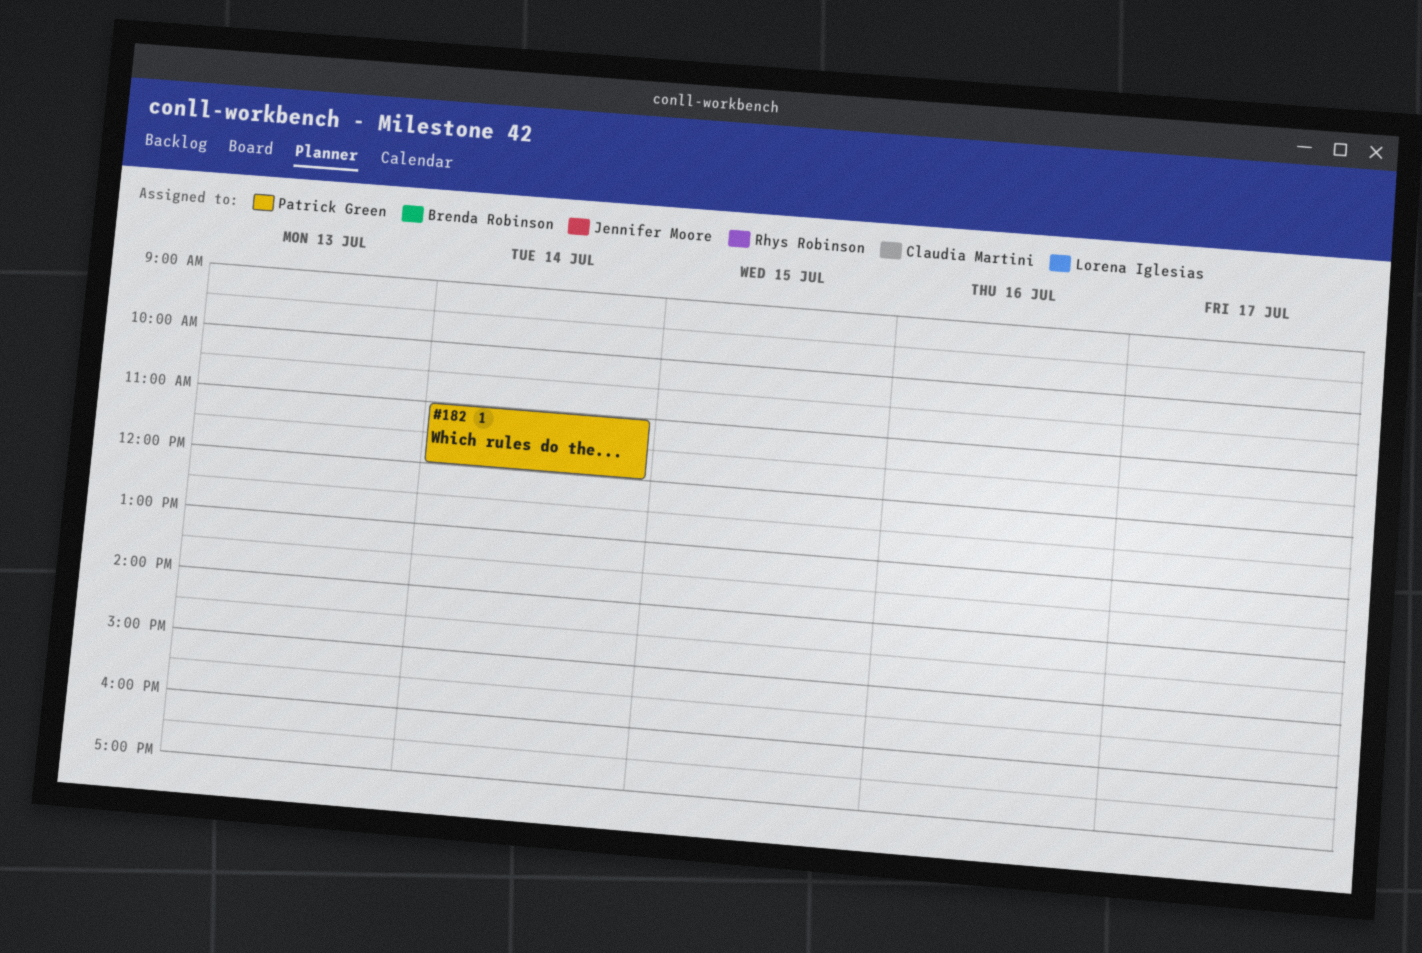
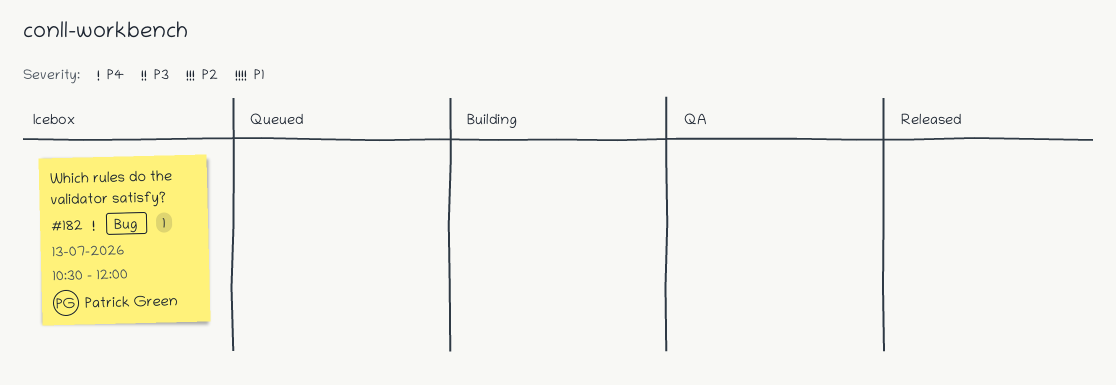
#182, day: Jul 14 -> Jul 13
#182, begins: 11:00 -> 10:30

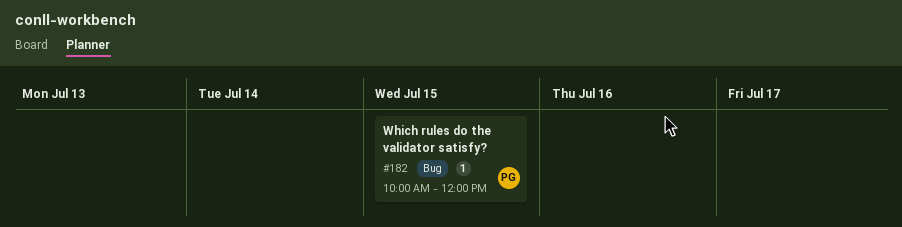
#182, day: Jul 13 -> Jul 15
#182, begins: 10:30 -> 10:00

